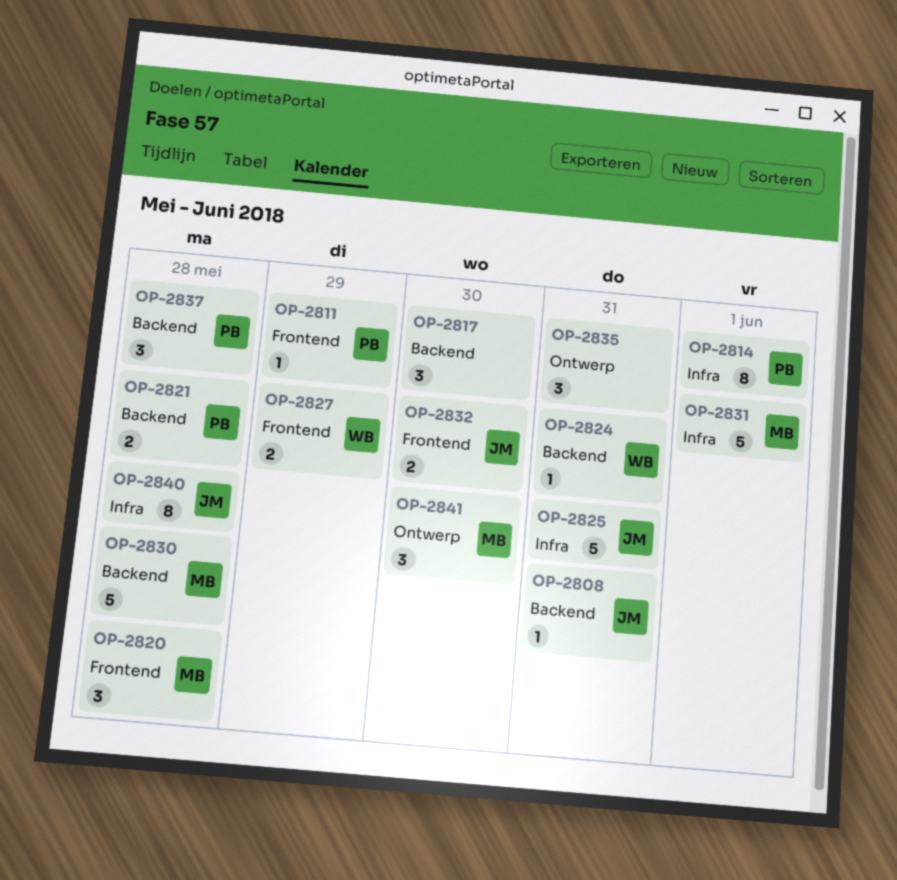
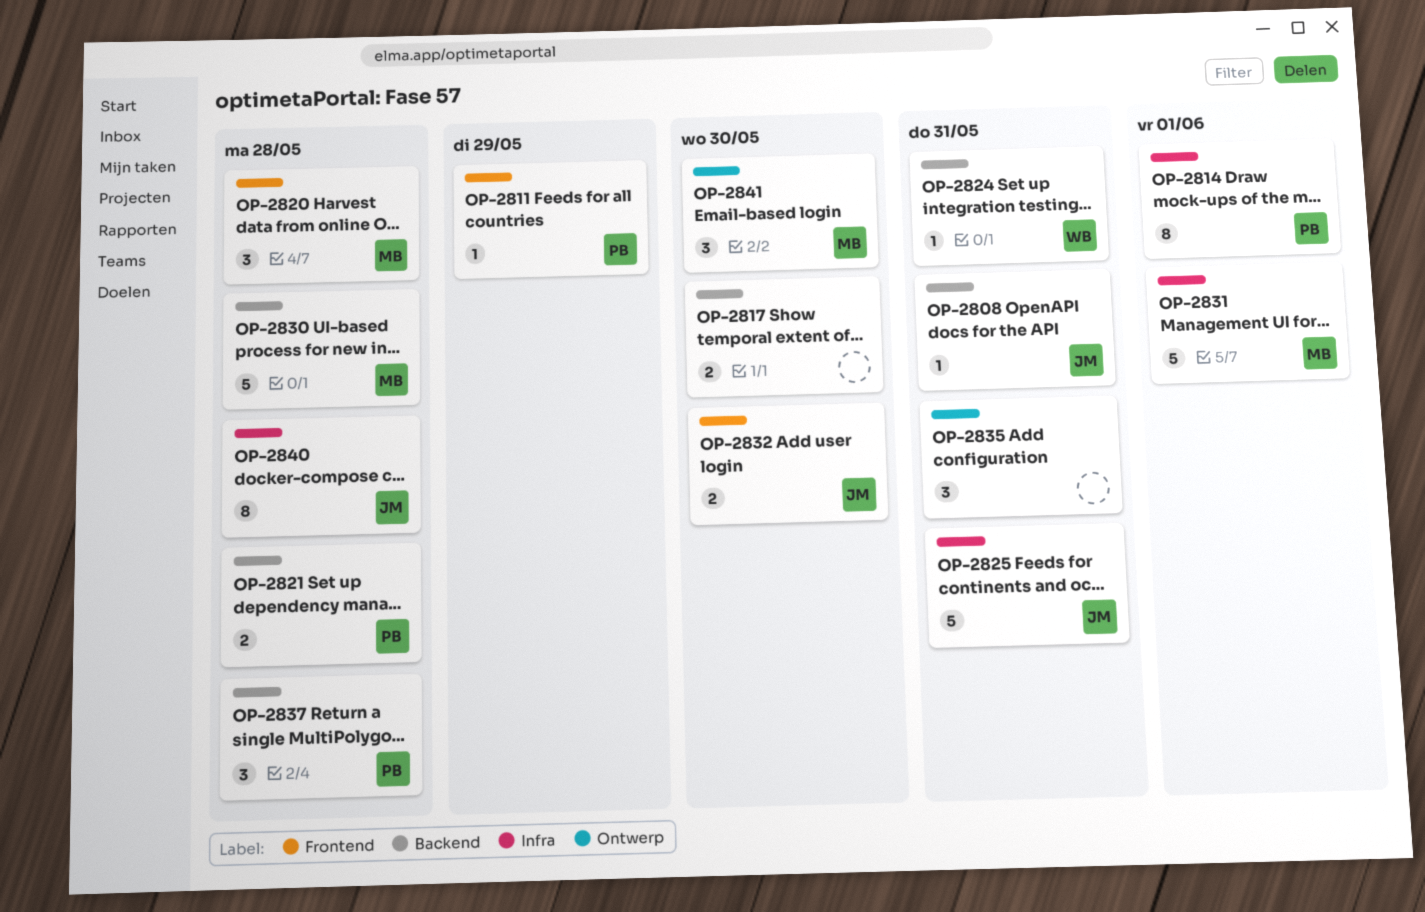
OP-2817, estimate: 3 -> 2
OP-2827: present -> none

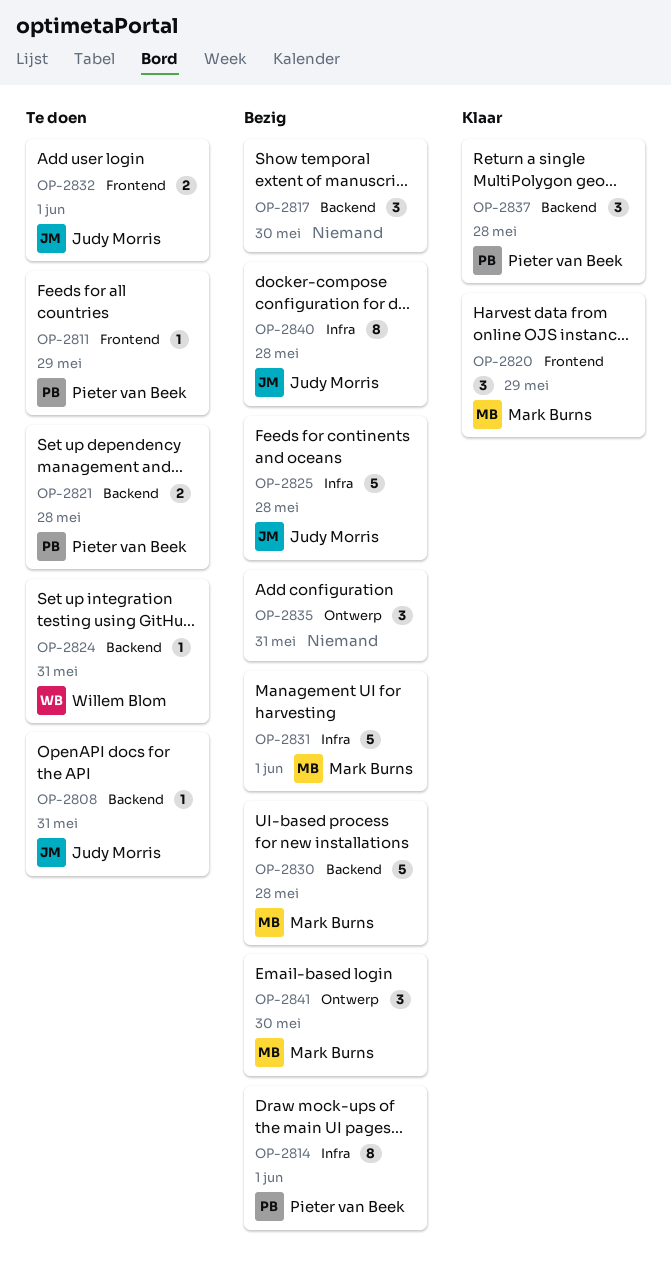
OP-2817, estimate: 2 -> 3
OP-2820, due: May 28 -> May 29
OP-2825, due: May 31 -> May 28
OP-2832, due: May 30 -> Jun 1

